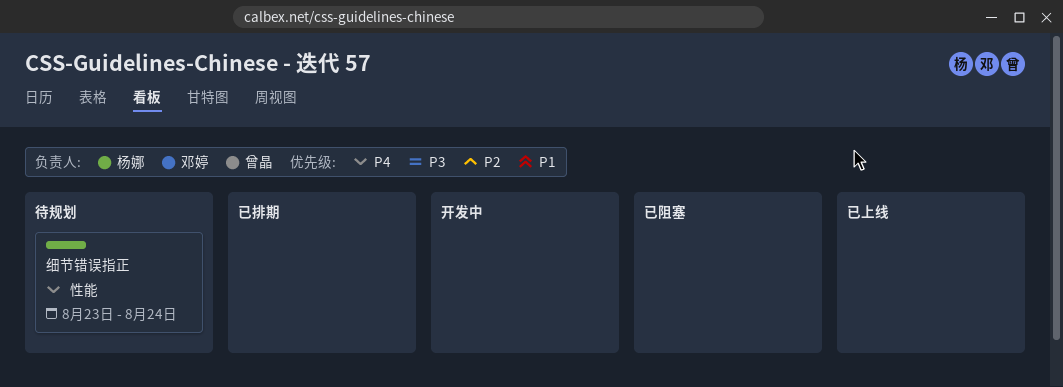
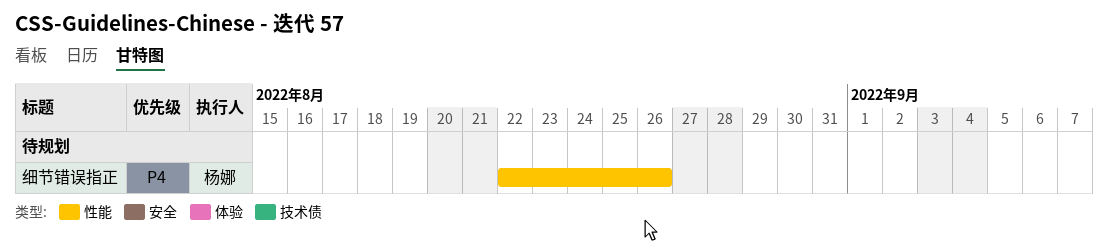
细节错误指正, start: Aug 23 -> Aug 22
细节错误指正, due: Aug 24 -> Aug 26

